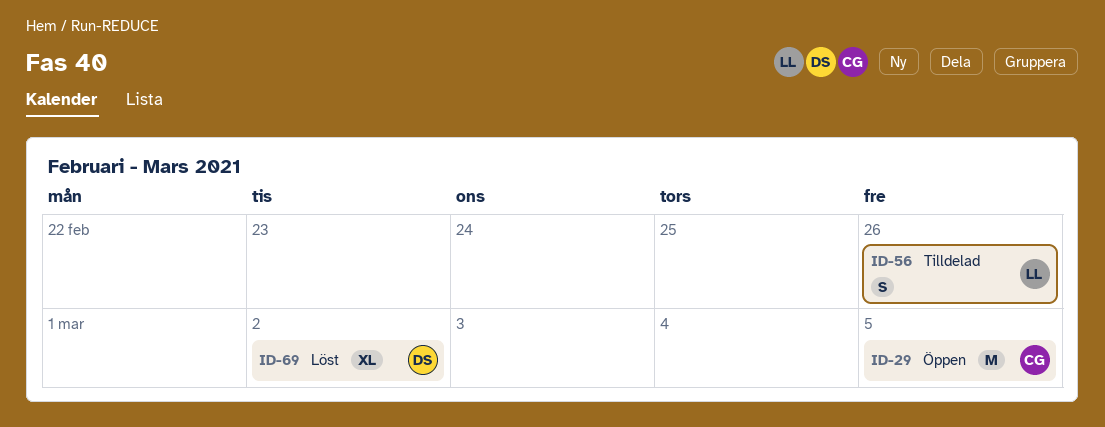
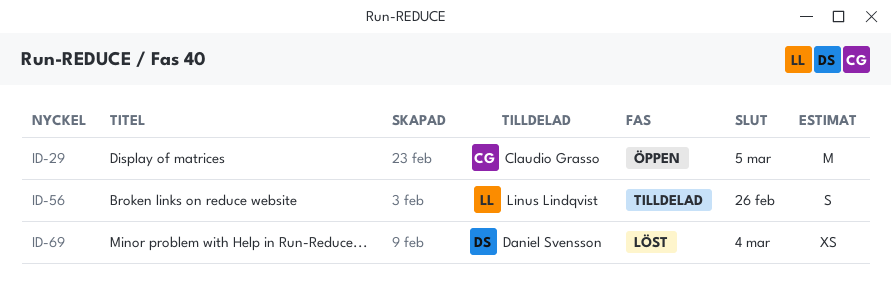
ID-69, estimate: XL -> XS
ID-69, due: Mar 2 -> Mar 4

